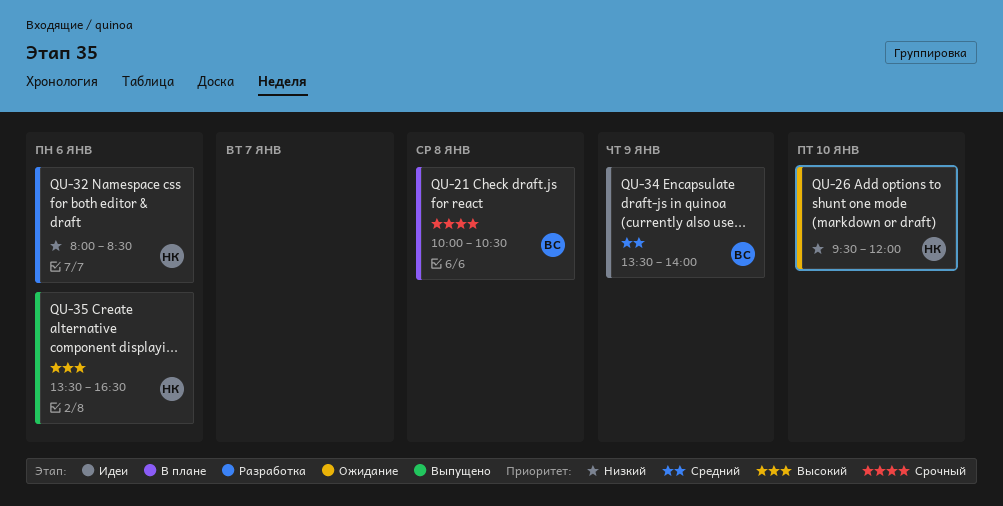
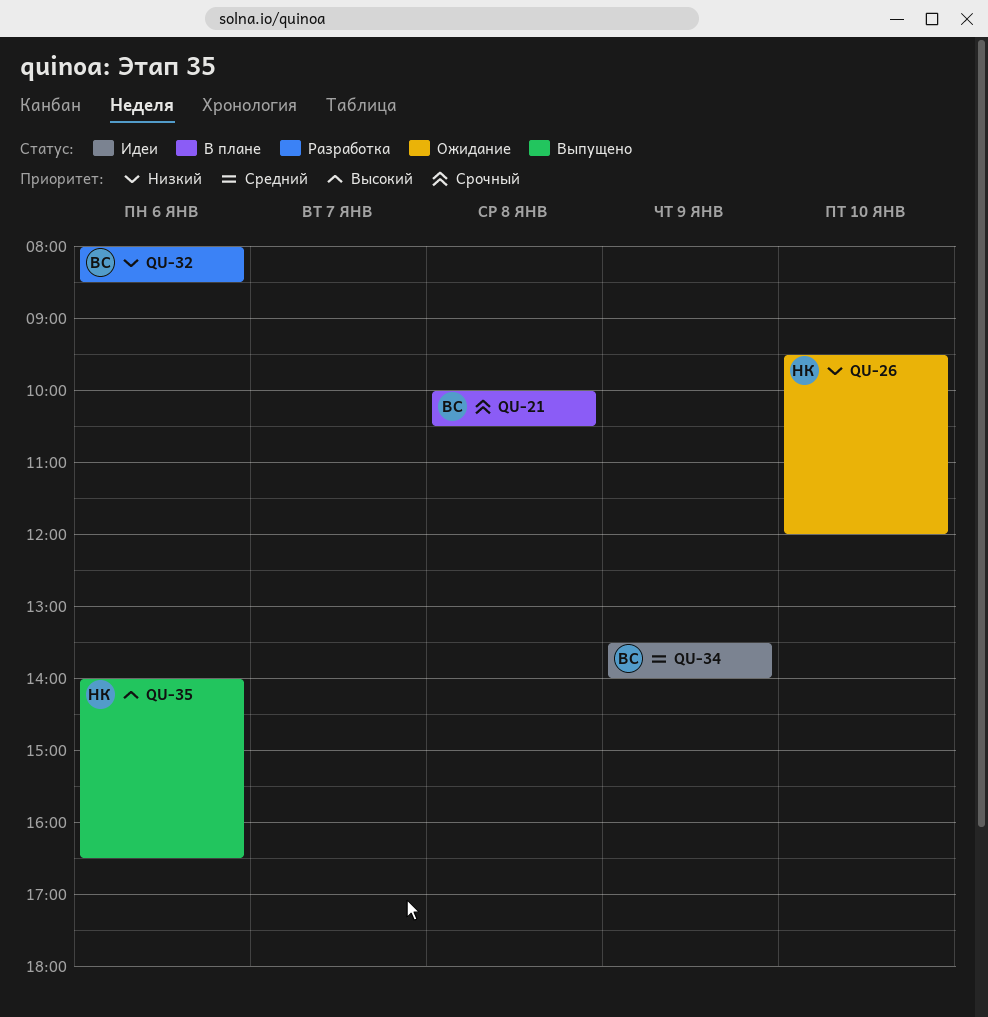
QU-32, owner: НК -> ВС
QU-35, begins: 13:30 -> 14:00

